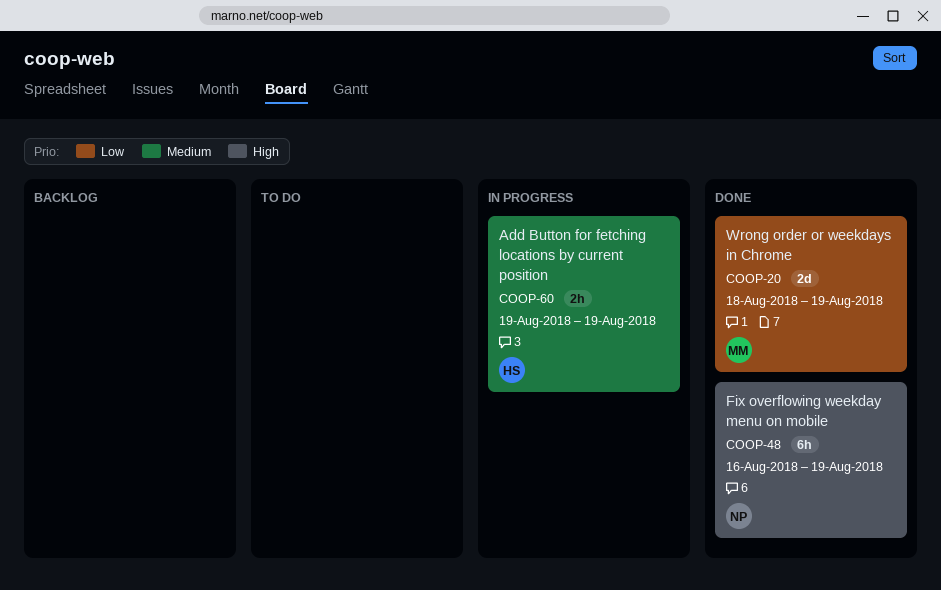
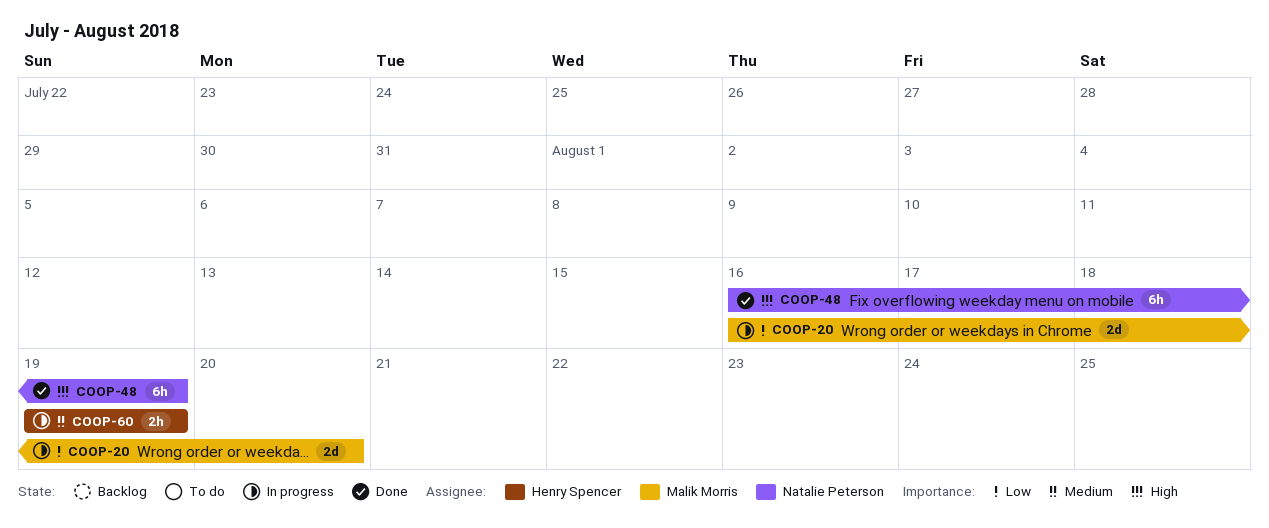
COOP-20, status: Done -> In progress
COOP-20, start: Aug 18 -> Aug 16
COOP-20, due: Aug 19 -> Aug 20

